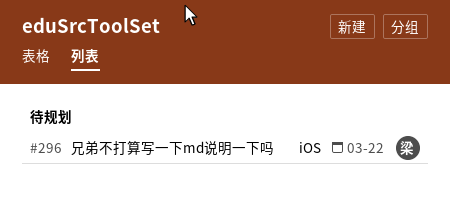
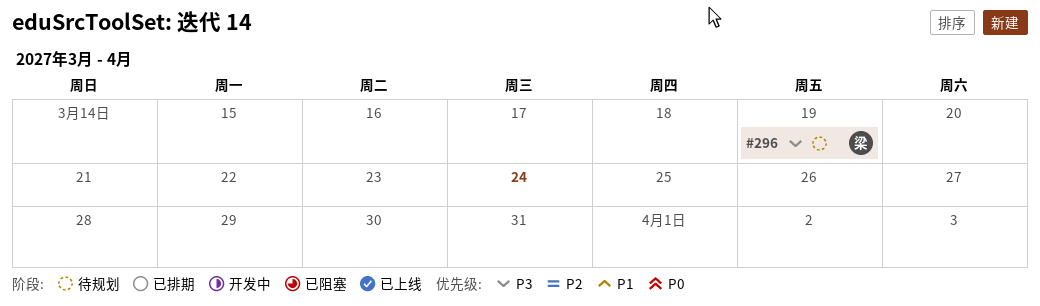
#296, due: Mar 22 -> Mar 19

